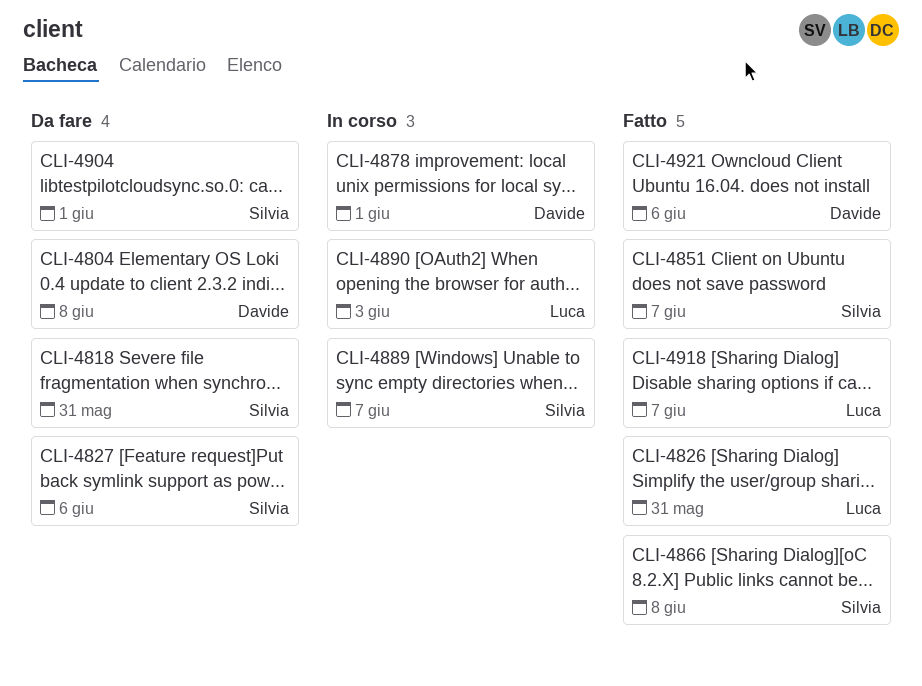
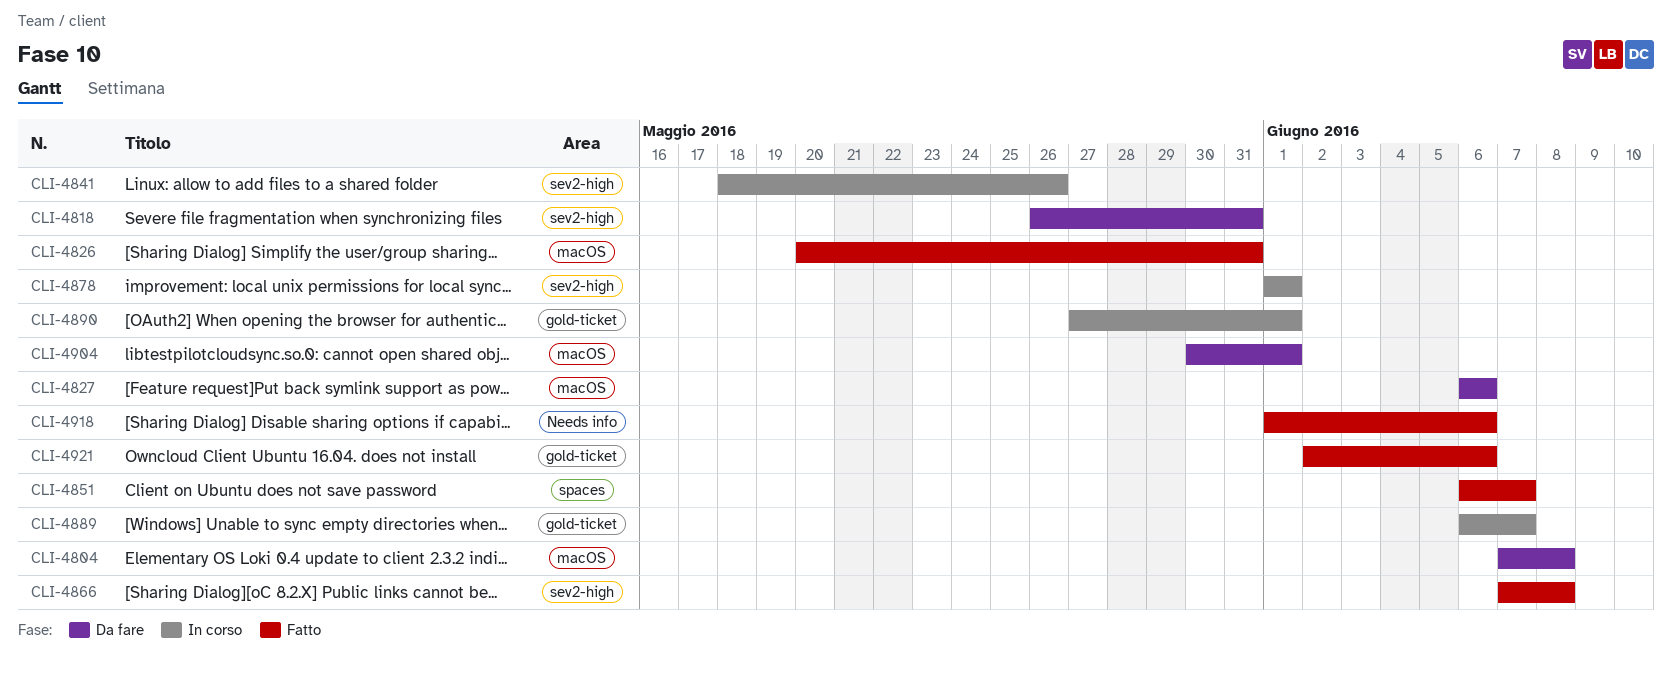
CLI-4841: none -> present
CLI-4890, due: Jun 3 -> Jun 1
CLI-4918, due: Jun 7 -> Jun 6

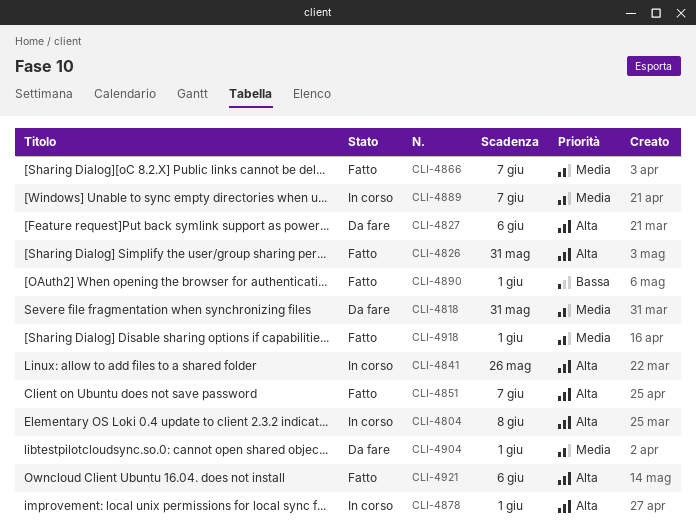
CLI-4804, status: Da fare -> In corso
CLI-4866, due: Jun 8 -> Jun 7
CLI-4890, status: In corso -> Fatto
CLI-4918, due: Jun 6 -> Jun 1

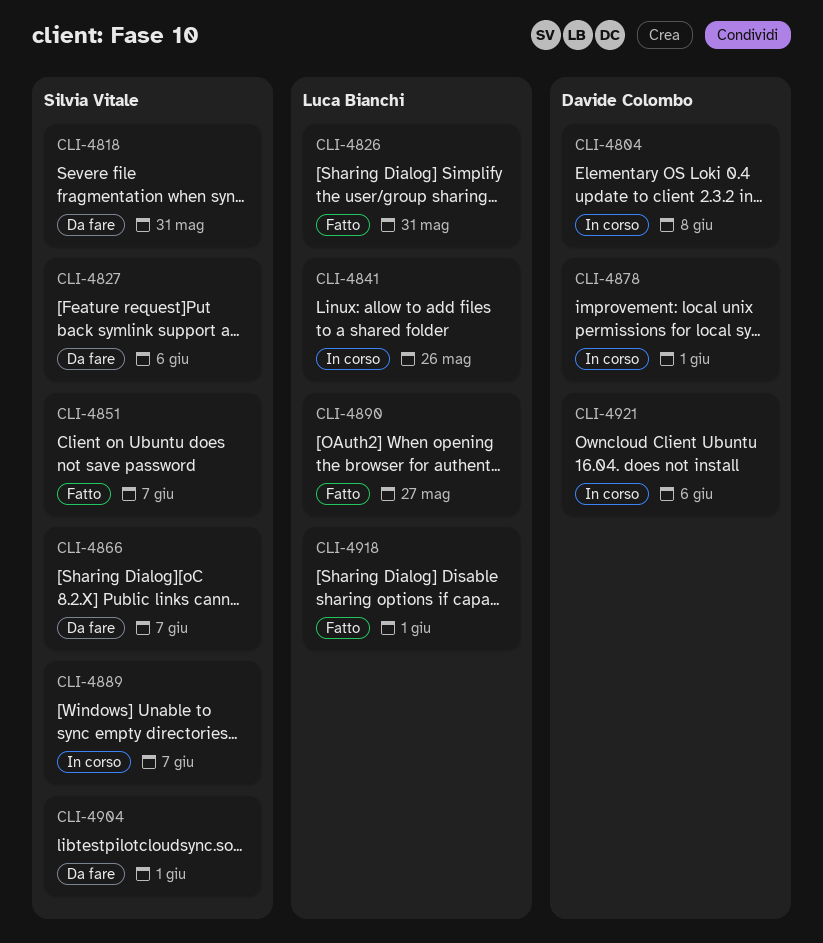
CLI-4866, status: Fatto -> Da fare
CLI-4890, due: Jun 1 -> May 27
CLI-4921, status: Fatto -> In corso

